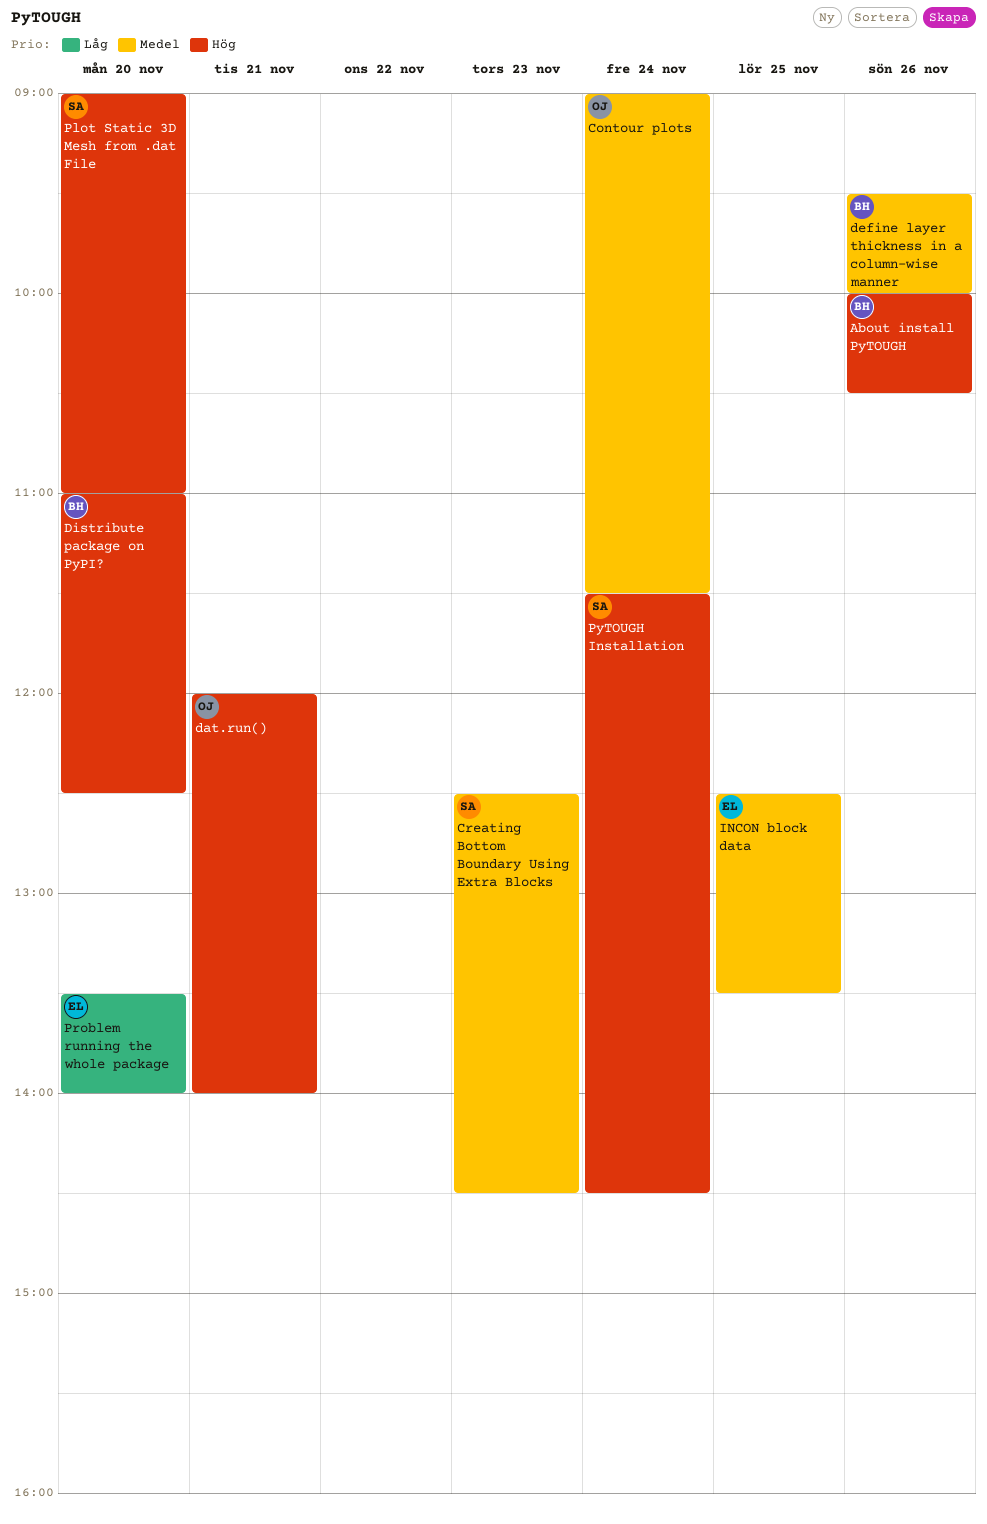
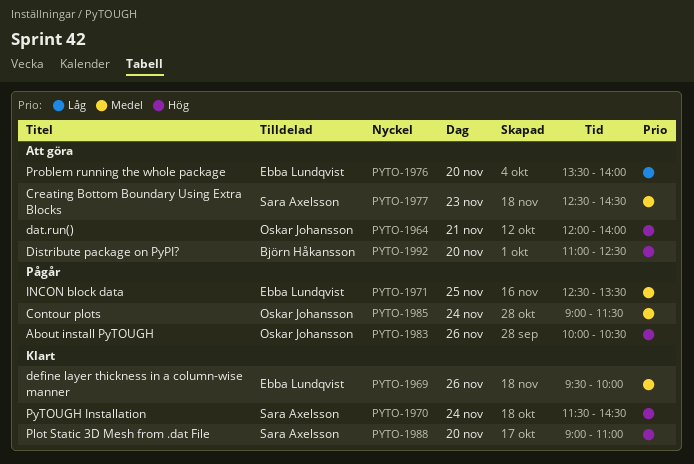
About install PyTOUGH, owner: Björn Håkansson -> Oskar Johansson
define layer thickness in a column-wise manner, owner: Björn Håkansson -> Ebba Lundqvist

